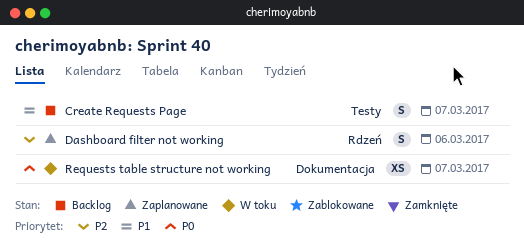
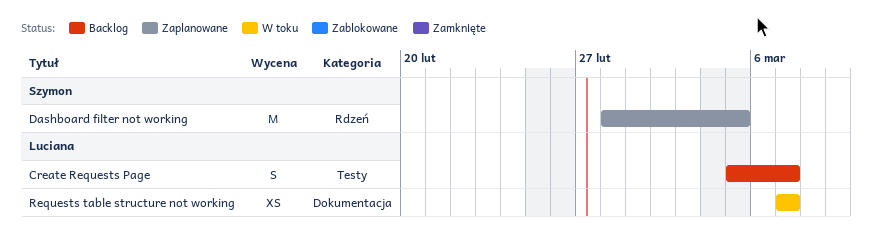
Dashboard filter not working, estimate: S -> M
Dashboard filter not working, due: Mar 6 -> Mar 5

